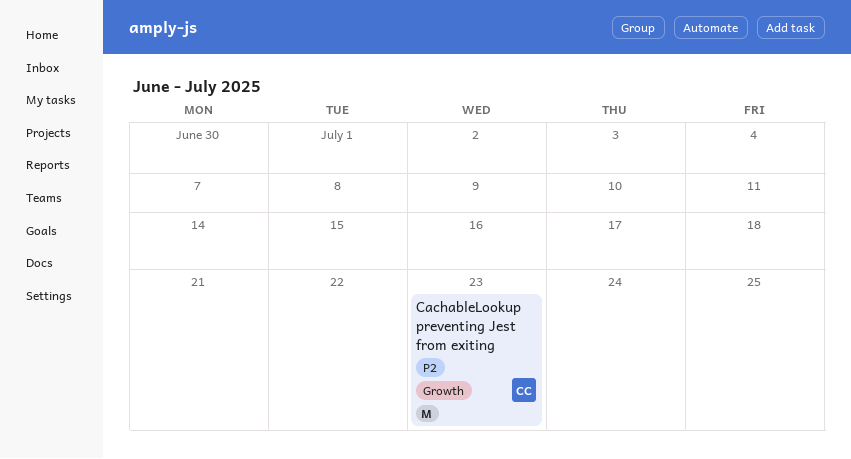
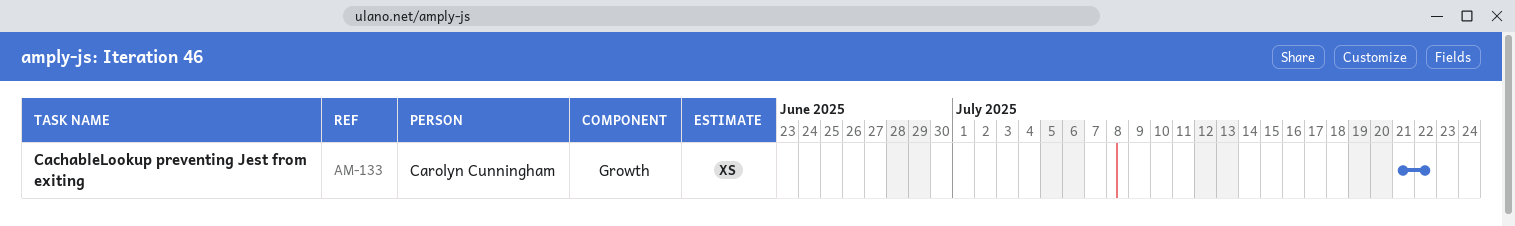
CachableLookup preventing Jest from exiting, estimate: M -> XS
CachableLookup preventing Jest from exiting, due: Jul 23 -> Jul 22

